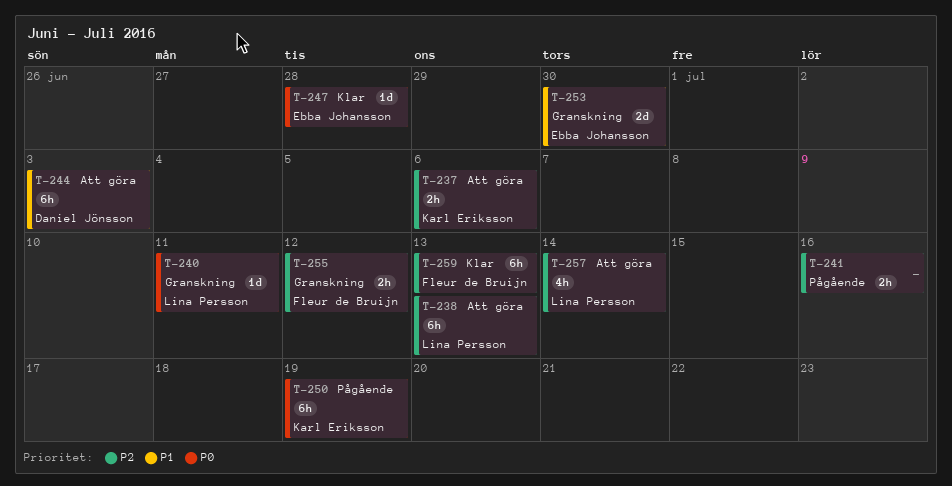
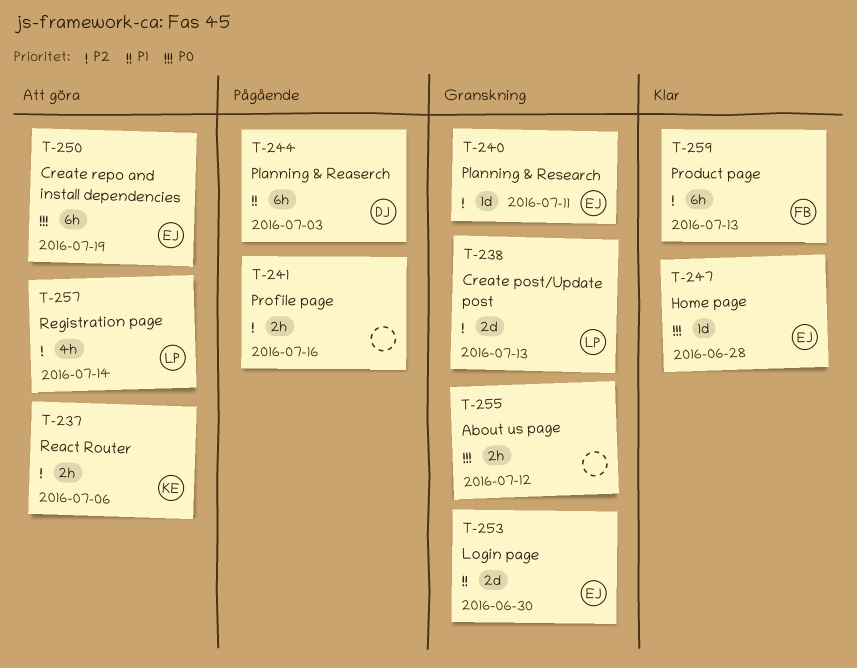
T-238, status: Att göra -> Granskning
T-238, estimate: 6h -> 2d
T-240, owner: Lina Persson -> Ebba Johansson
T-240, priority: P0 -> P2
T-244, status: Att göra -> Pågående
T-250, status: Pågående -> Att göra
T-250, owner: Karl Eriksson -> Ebba Johansson
T-255, owner: Fleur de Bruijn -> none
T-255, priority: P2 -> P0

